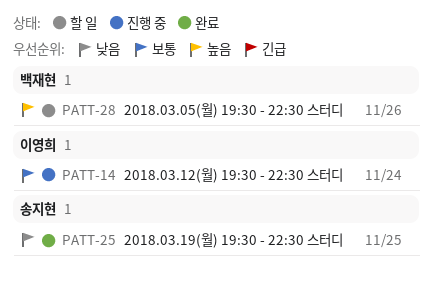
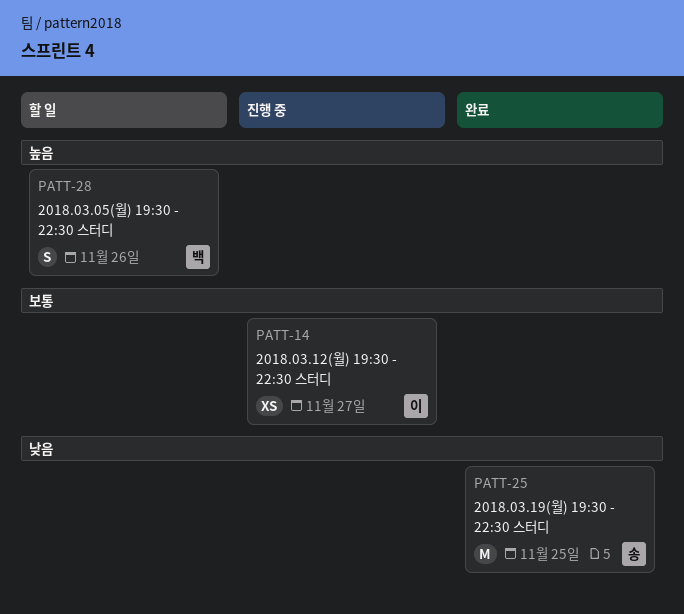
PATT-14, due: Nov 24 -> Nov 27

